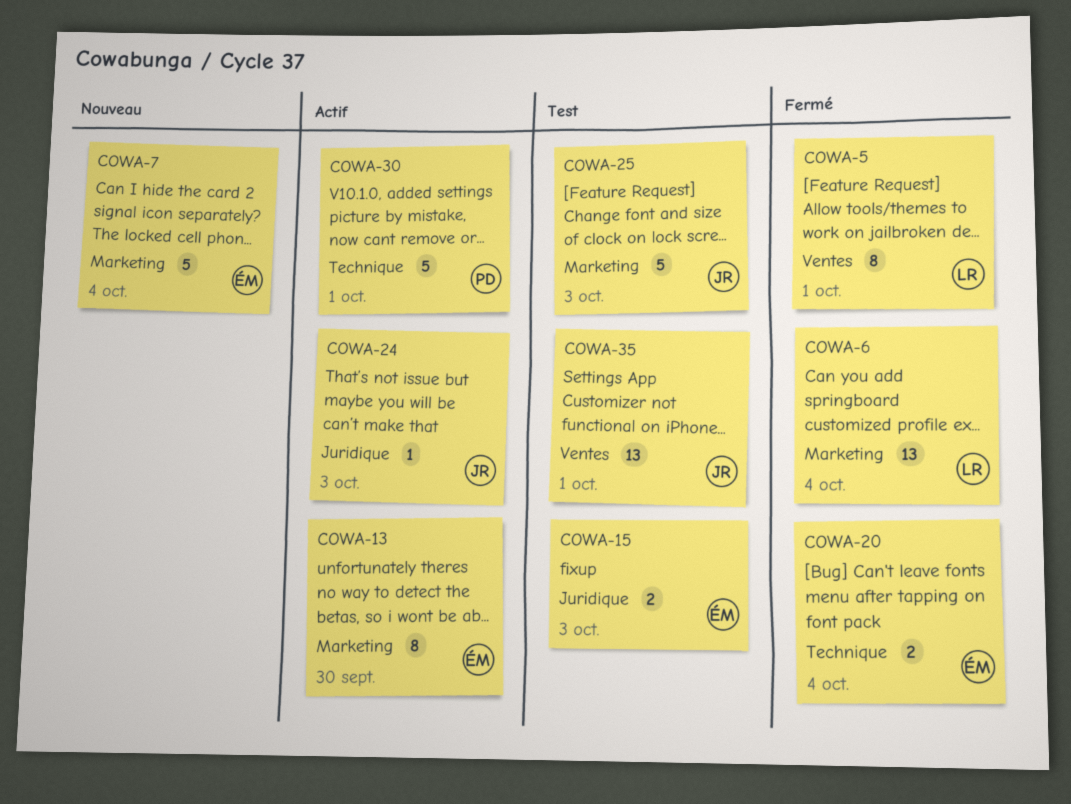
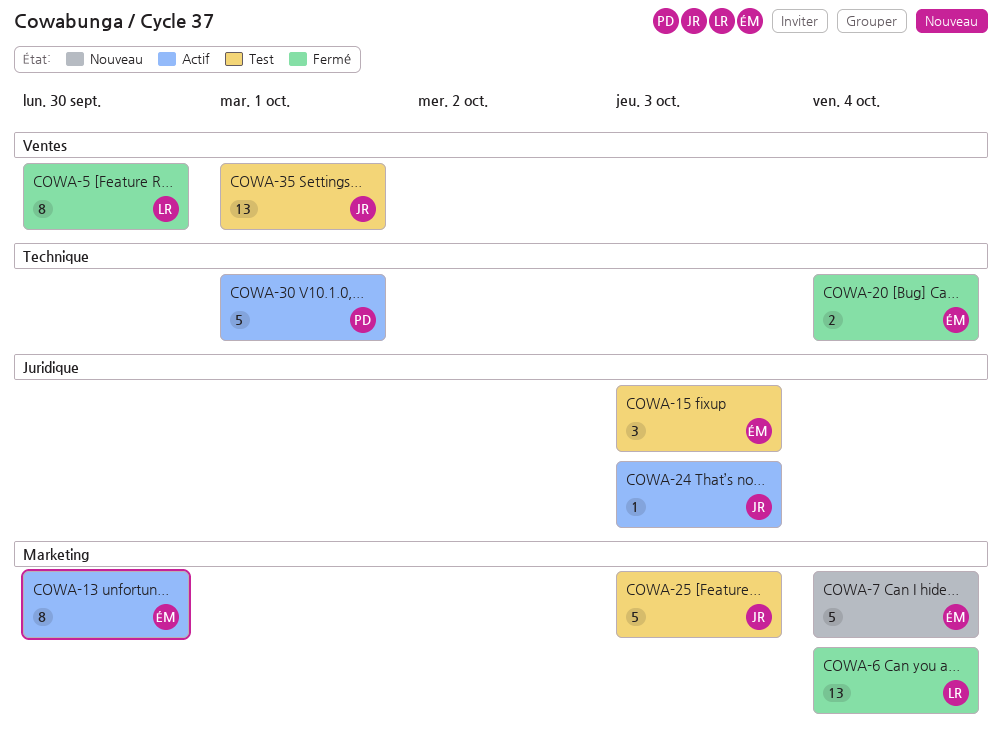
COWA-5, due: Oct 1 -> Sep 30
COWA-15, estimate: 2 -> 3

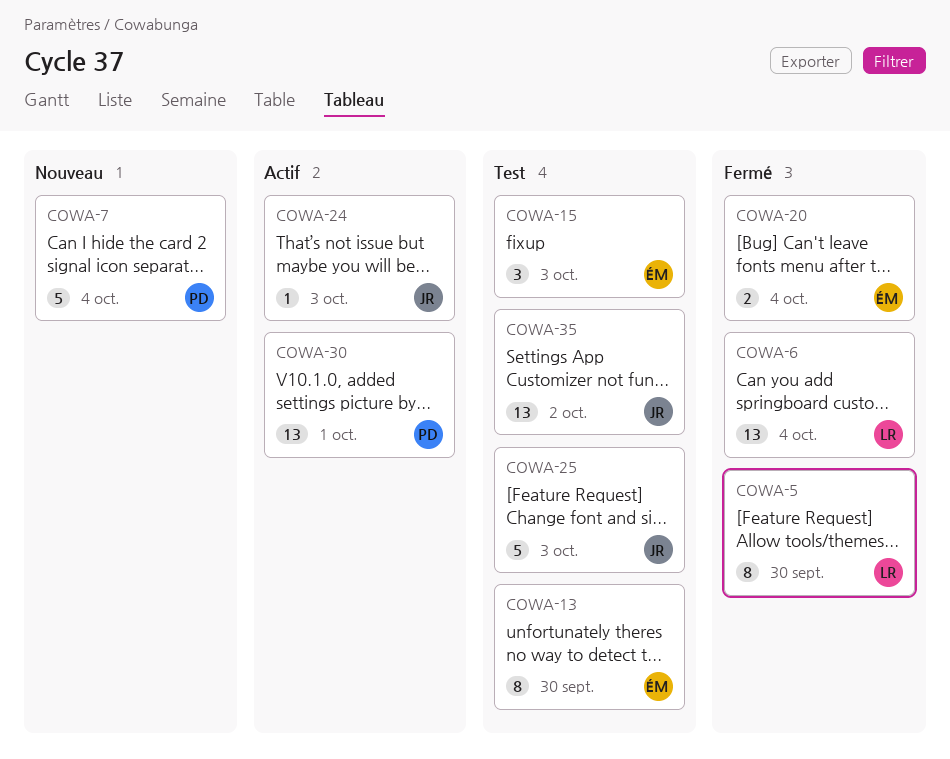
COWA-7, owner: ÉM -> PD
COWA-13, status: Actif -> Test
COWA-30, estimate: 5 -> 13
COWA-35, due: Oct 1 -> Oct 2

